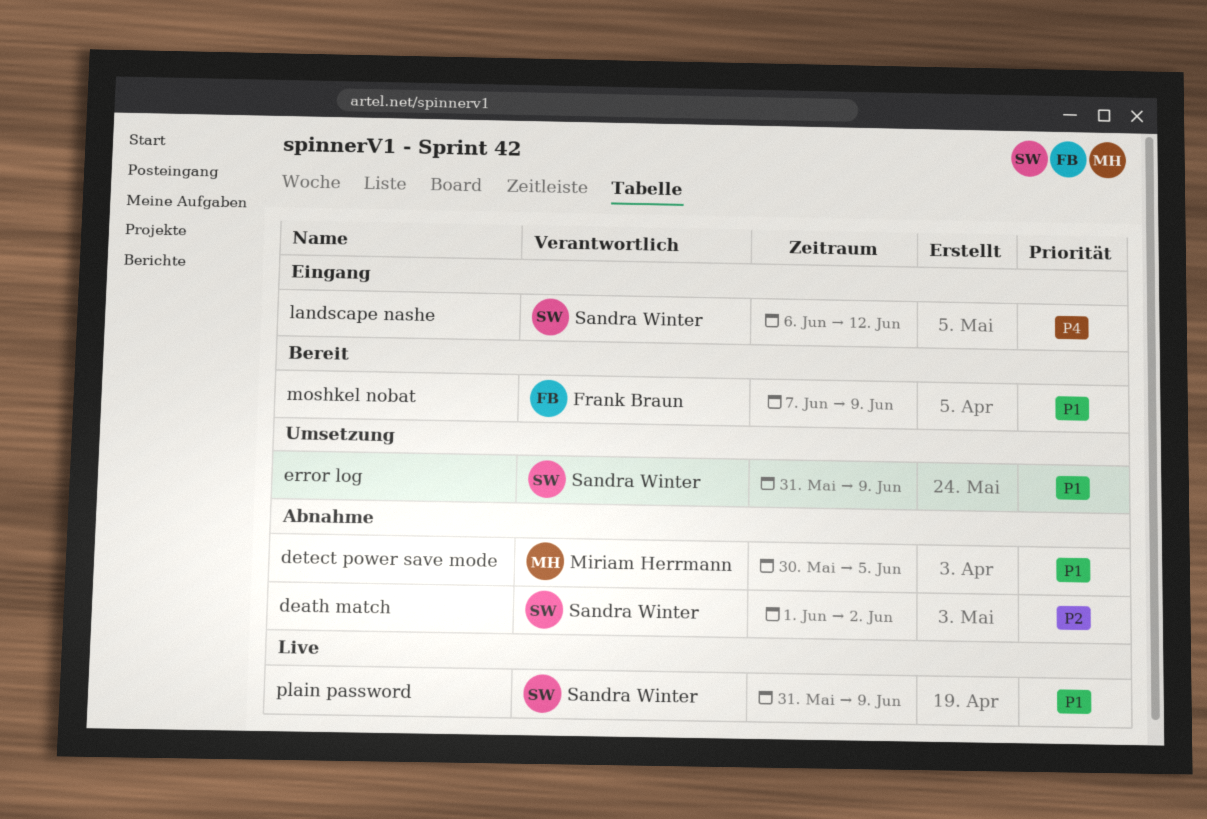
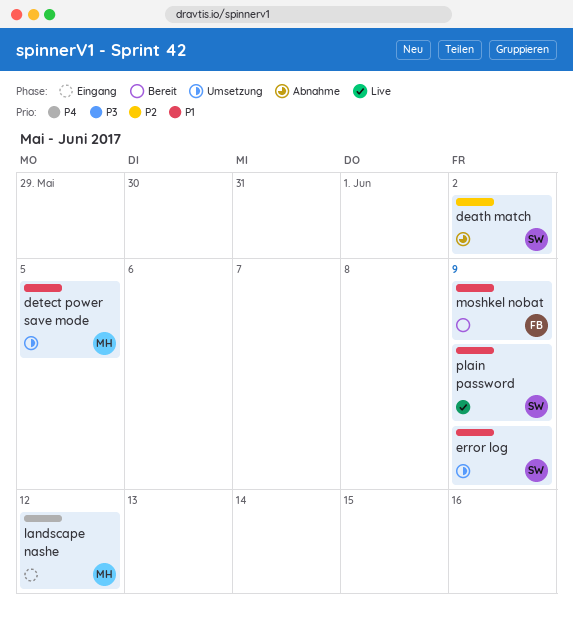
detect power save mode, status: Abnahme -> Umsetzung
landscape nashe, owner: Sandra Winter -> Miriam Herrmann

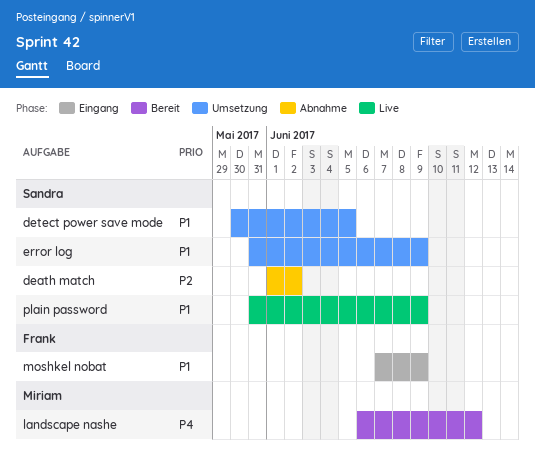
detect power save mode, owner: Miriam -> Sandra
landscape nashe, status: Eingang -> Bereit
moshkel nobat, status: Bereit -> Eingang

